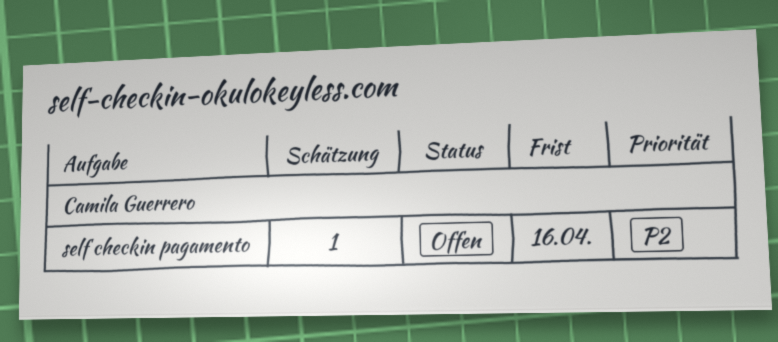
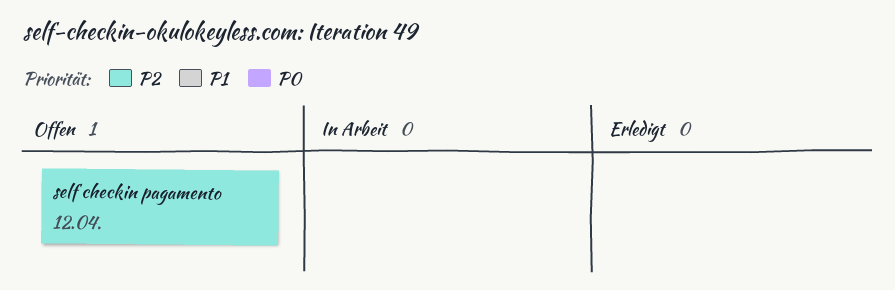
self checkin pagamento, due: Apr 16 -> Apr 12

